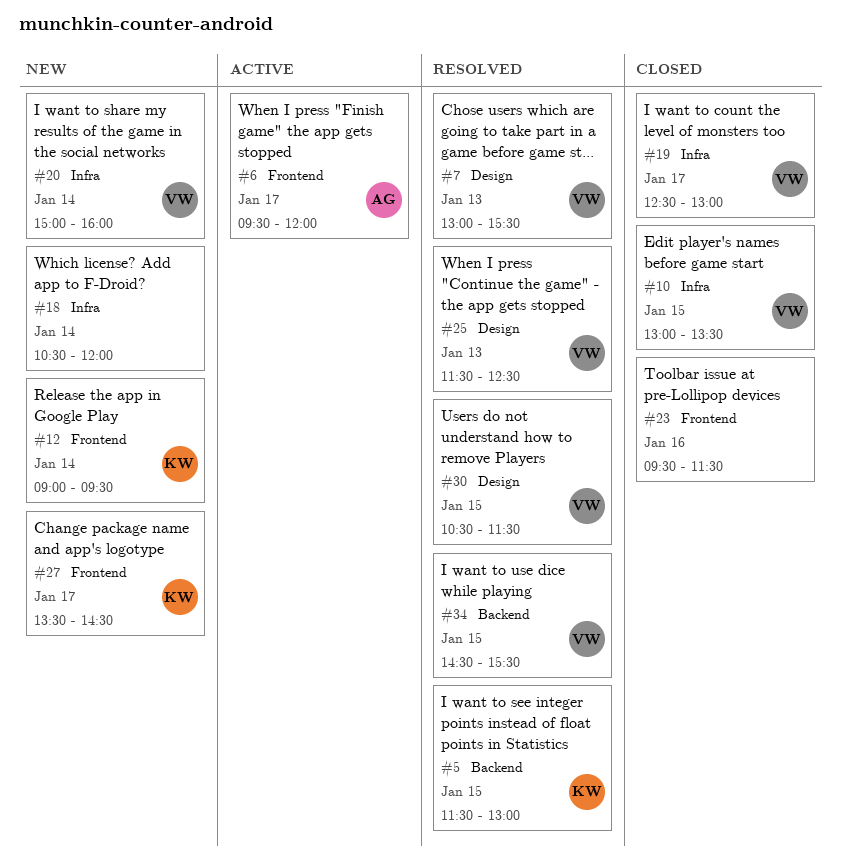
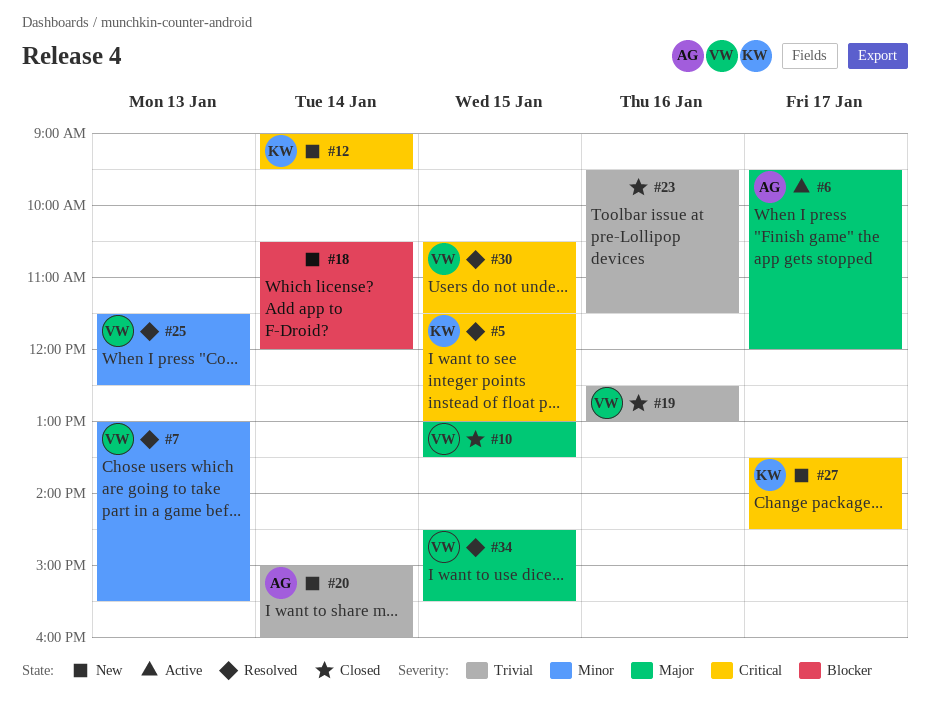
#19, day: Jan 17 -> Jan 16
#20, owner: VW -> AG

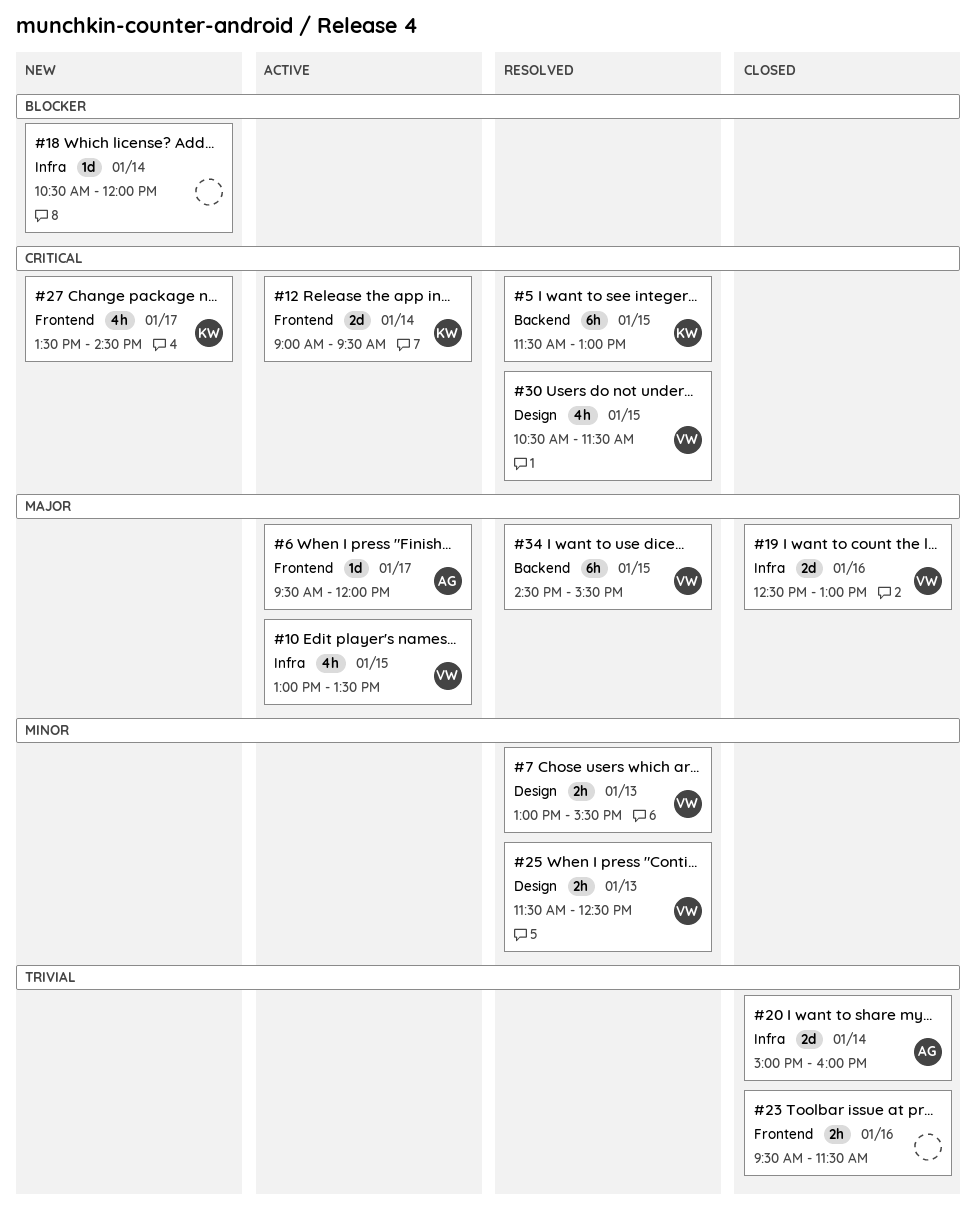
#10, status: Closed -> Active
#12, status: New -> Active
#19, priority: Trivial -> Major
#20, status: New -> Closed

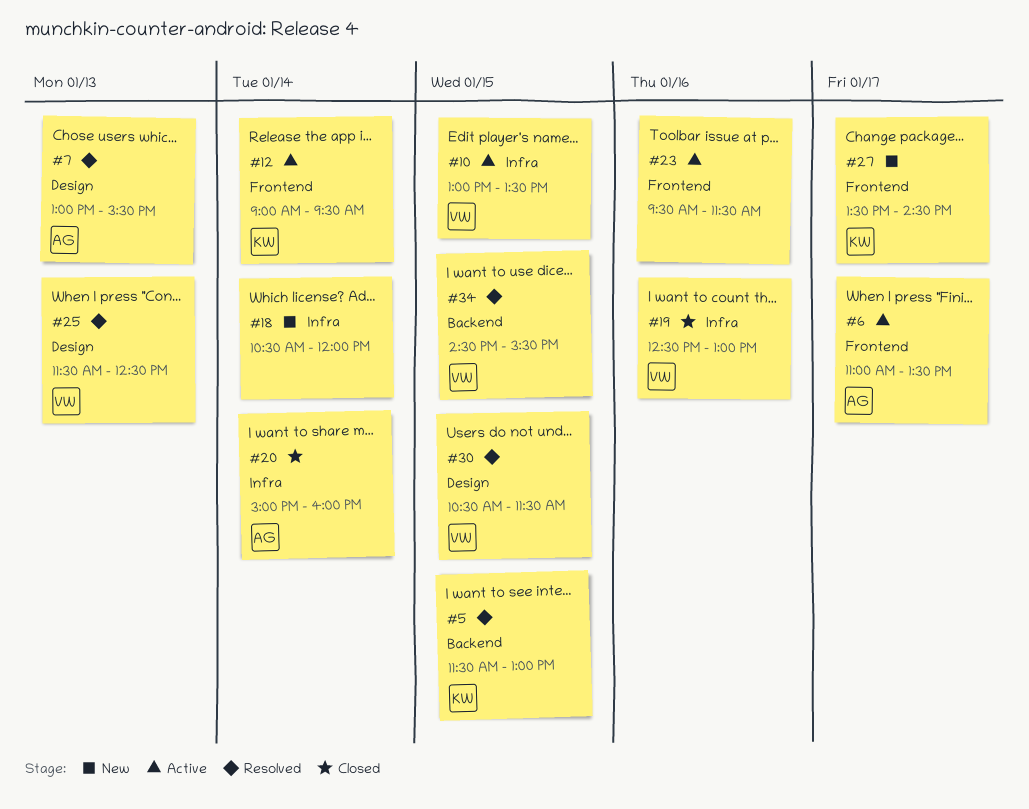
#6, begins: 09:30 -> 11:00
#6, ends: 12:00 -> 13:30
#7, owner: VW -> AG
#23, status: Closed -> Active

